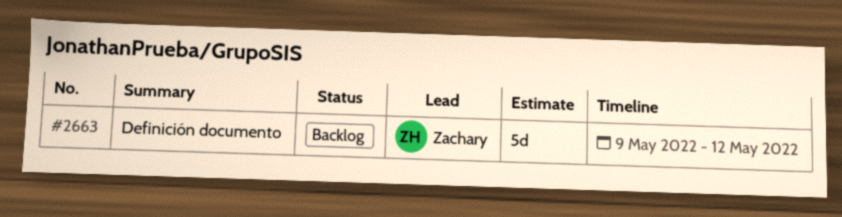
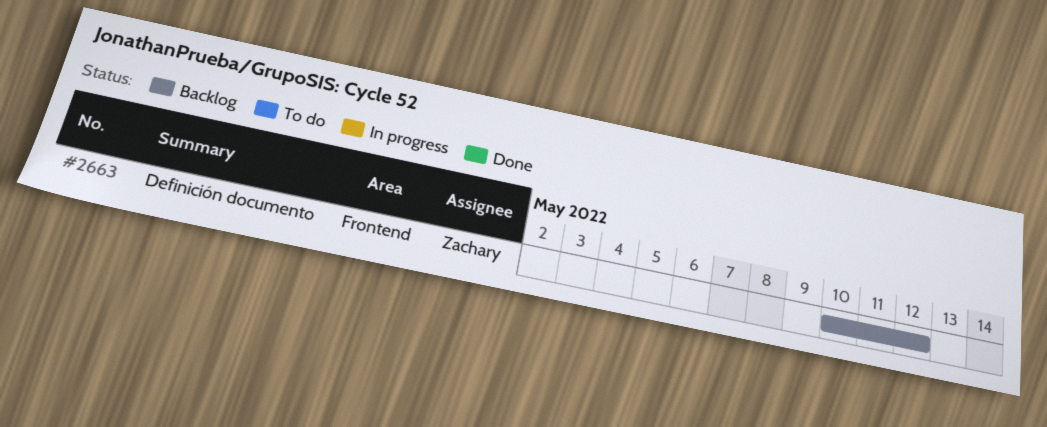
#2663, start: May 9 -> May 10

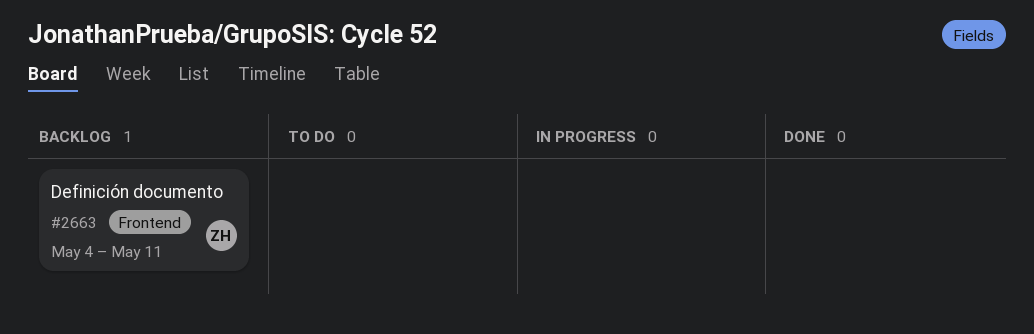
#2663, start: May 10 -> May 4
#2663, due: May 12 -> May 11

